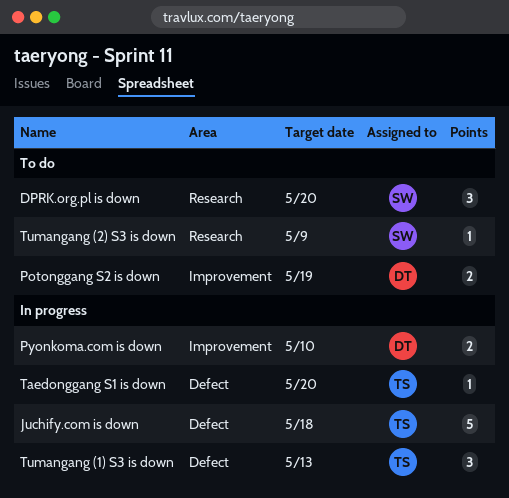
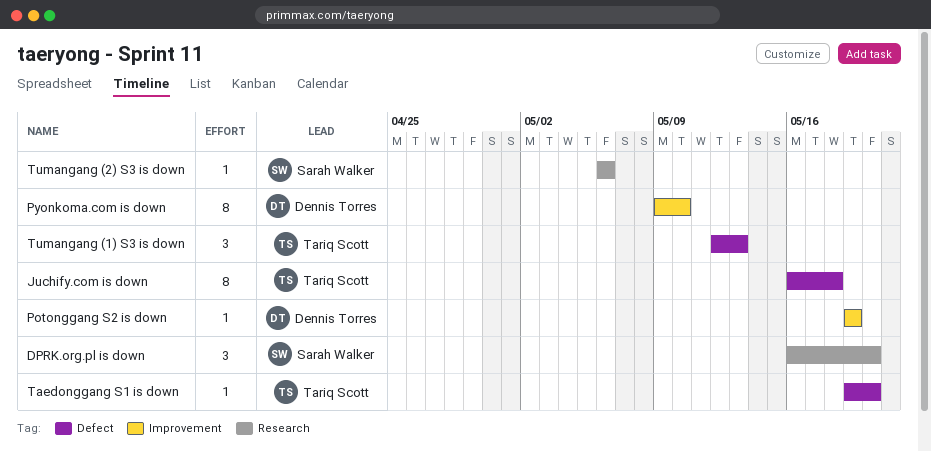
Juchify.com is down, estimate: 5 -> 8
Potonggang S2 is down, estimate: 2 -> 1
Pyonkoma.com is down, estimate: 2 -> 8
Tumangang (2) S3 is down, due: May 9 -> May 6

